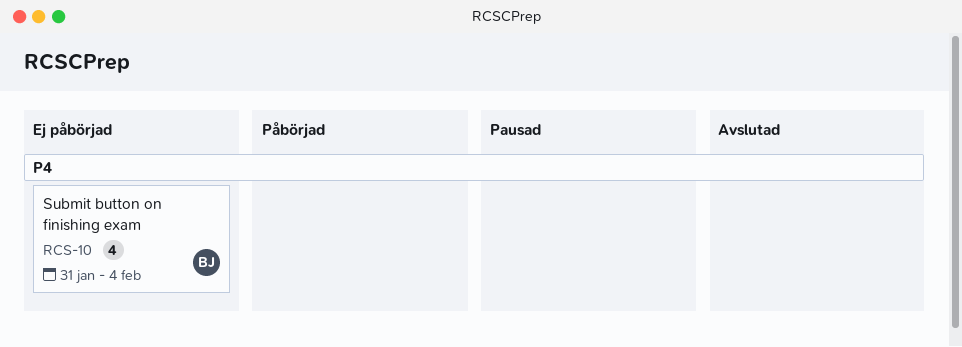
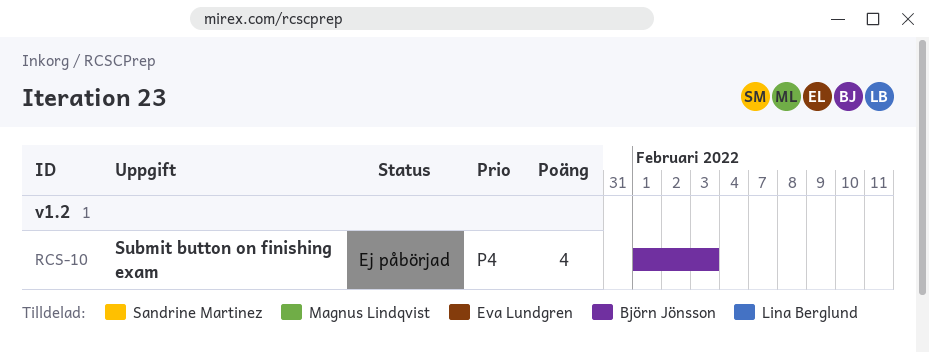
RCS-10, start: Jan 31 -> Feb 1
RCS-10, due: Feb 4 -> Feb 3

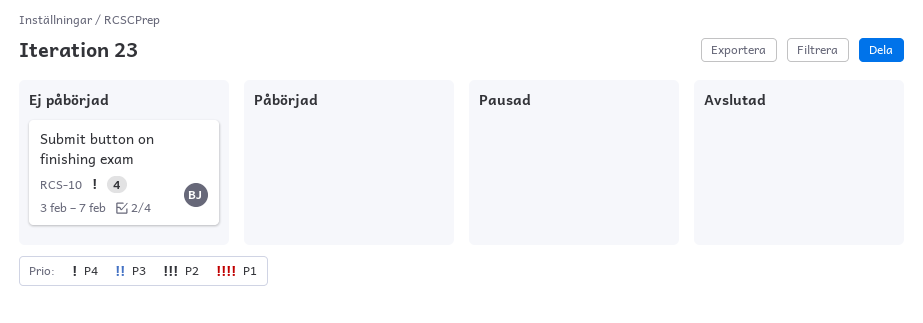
RCS-10, start: Feb 1 -> Feb 3
RCS-10, due: Feb 3 -> Feb 7

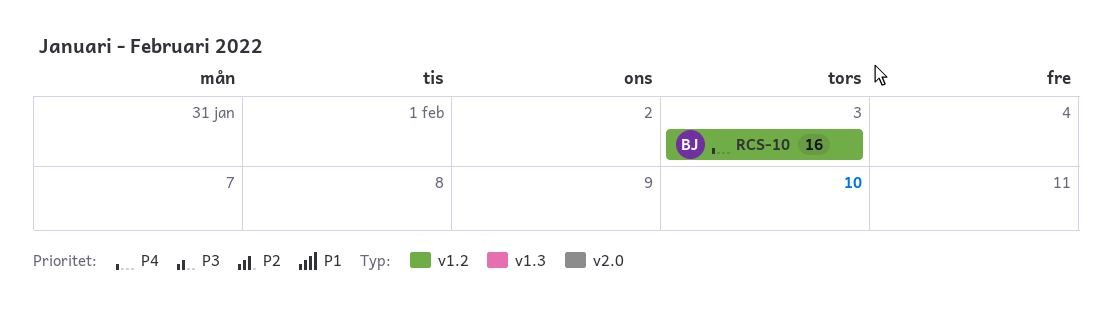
RCS-10, estimate: 4 -> 16
RCS-10, due: Feb 7 -> Feb 3

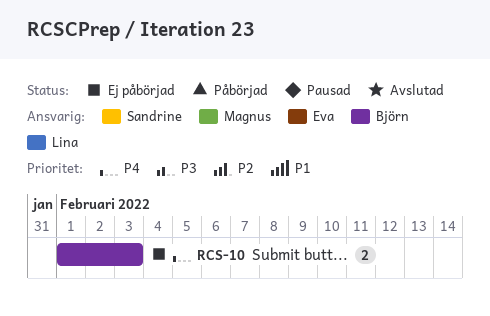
RCS-10, estimate: 16 -> 2
RCS-10, start: Feb 3 -> Feb 1

